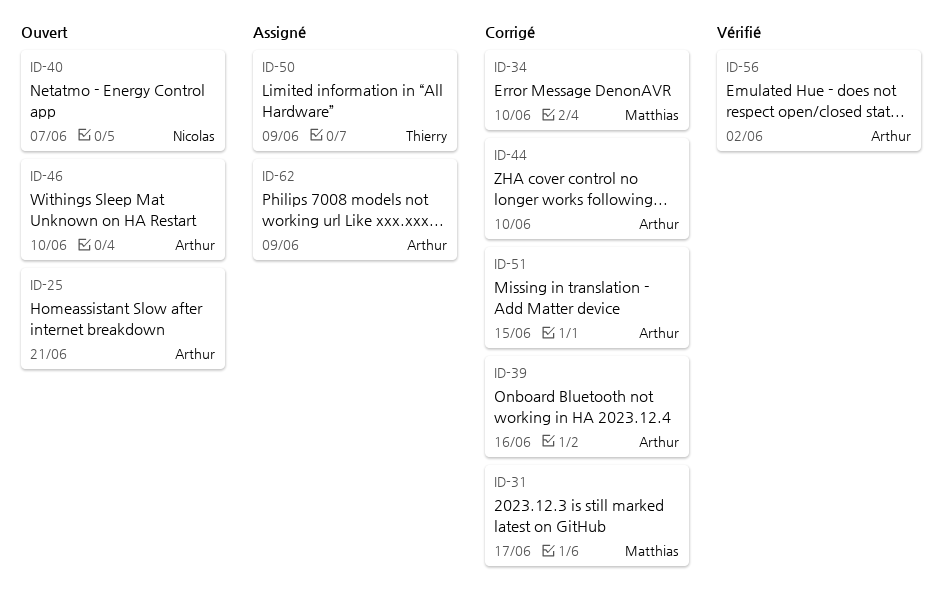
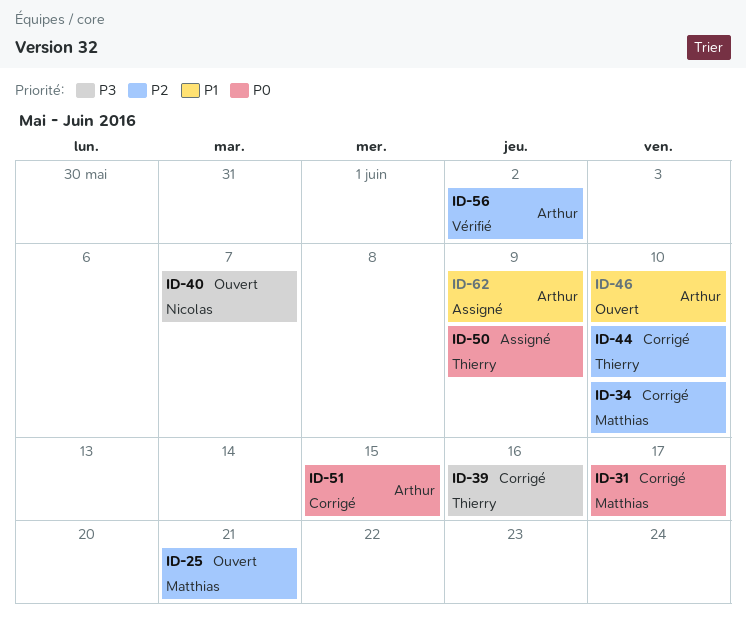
ID-25, owner: Arthur -> Matthias
ID-39, owner: Arthur -> Thierry
ID-44, owner: Arthur -> Thierry

